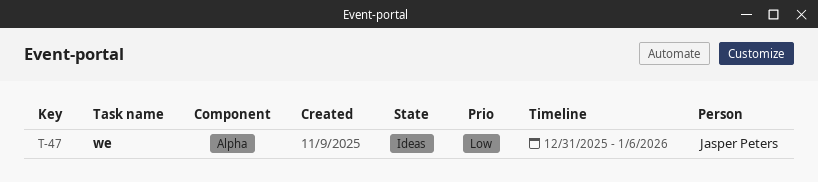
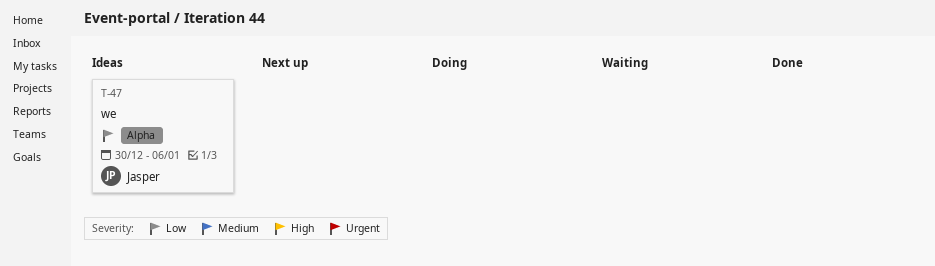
T-47, start: Dec 31 -> Dec 30

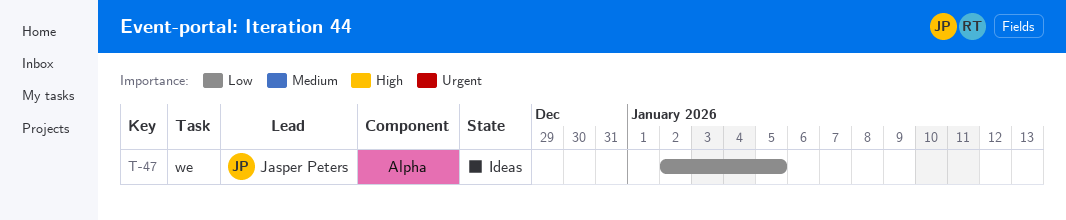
T-47, start: Dec 30 -> Jan 2
T-47, due: Jan 6 -> Jan 5

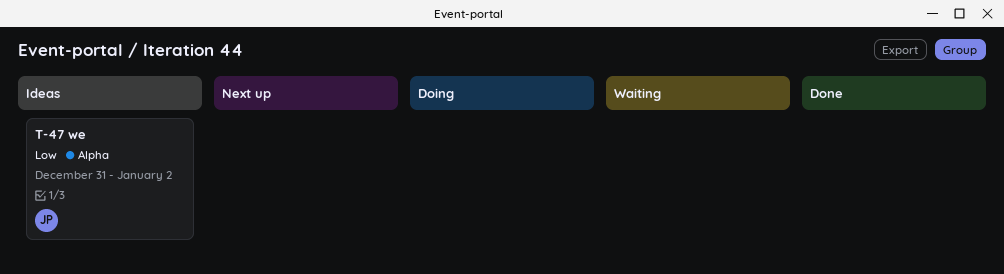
T-47, start: Jan 2 -> Dec 31
T-47, due: Jan 5 -> Jan 2

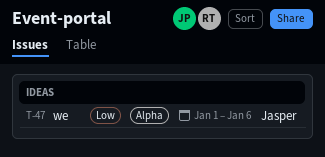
T-47, start: Dec 31 -> Jan 1
T-47, due: Jan 2 -> Jan 6

